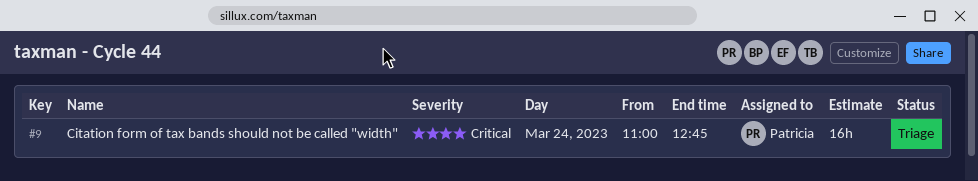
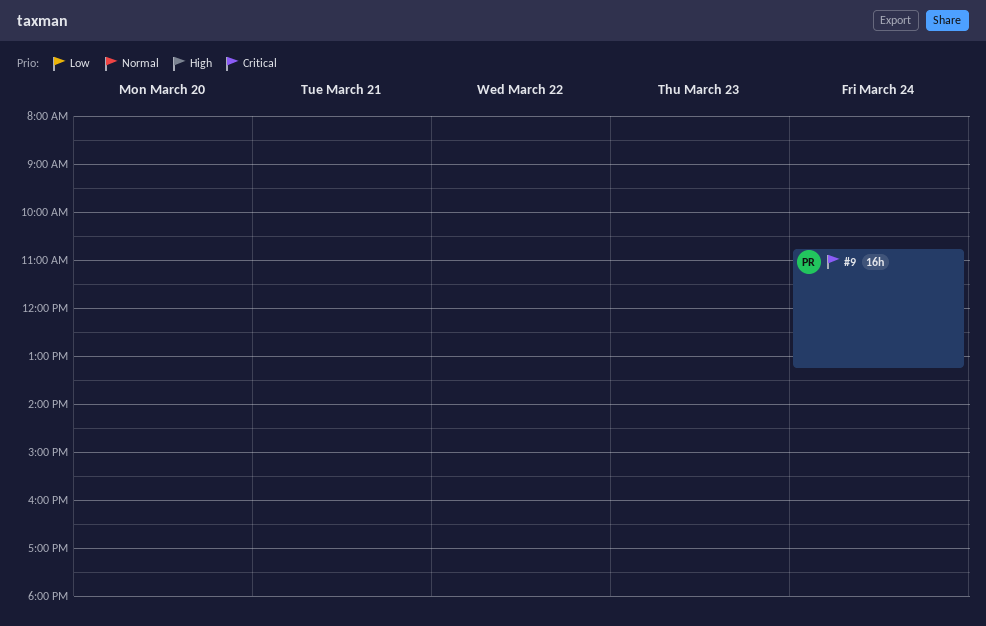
#9, begins: 11:00 -> 10:45
#9, ends: 12:45 -> 13:15

